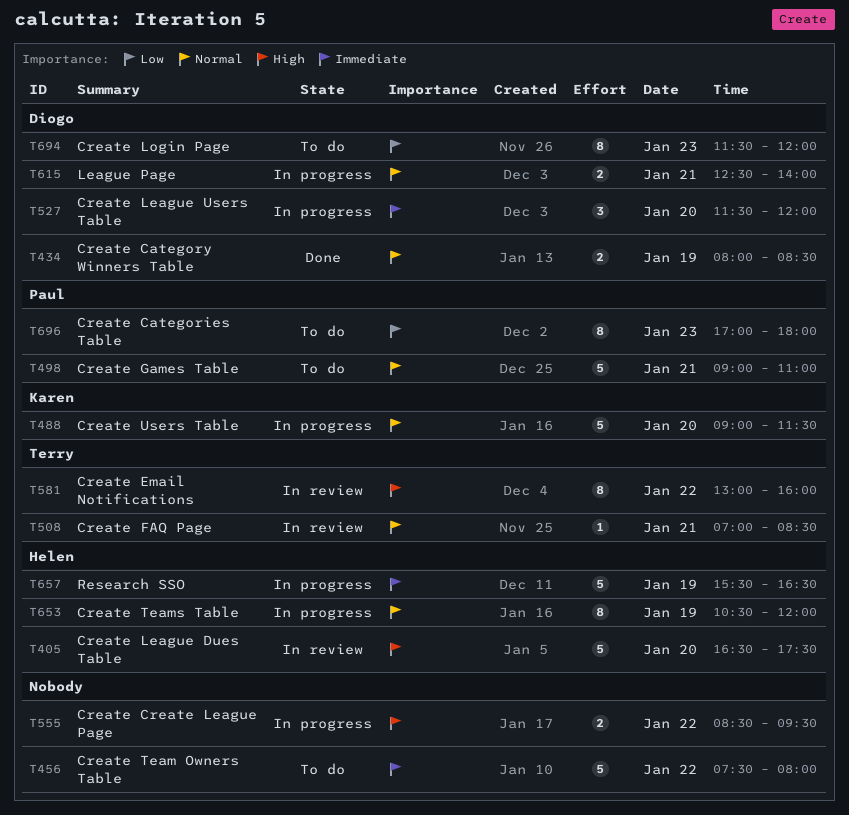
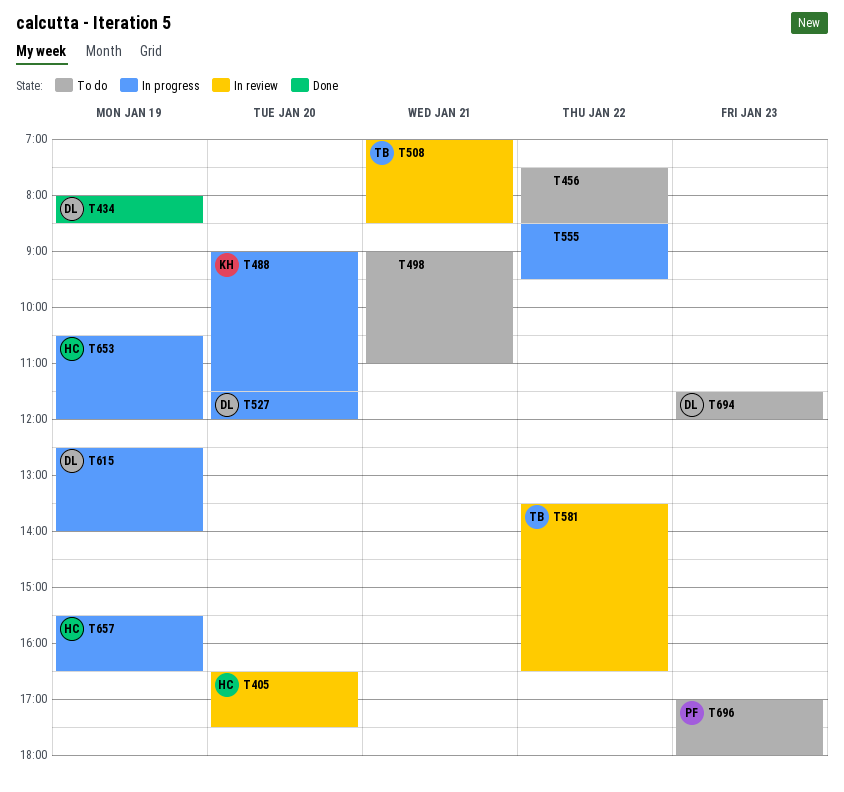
T456, ends: 08:00 -> 08:30
T498, owner: Paul -> none
T581, begins: 13:00 -> 13:30
T581, ends: 16:00 -> 16:30
T615, day: Jan 21 -> Jan 19

